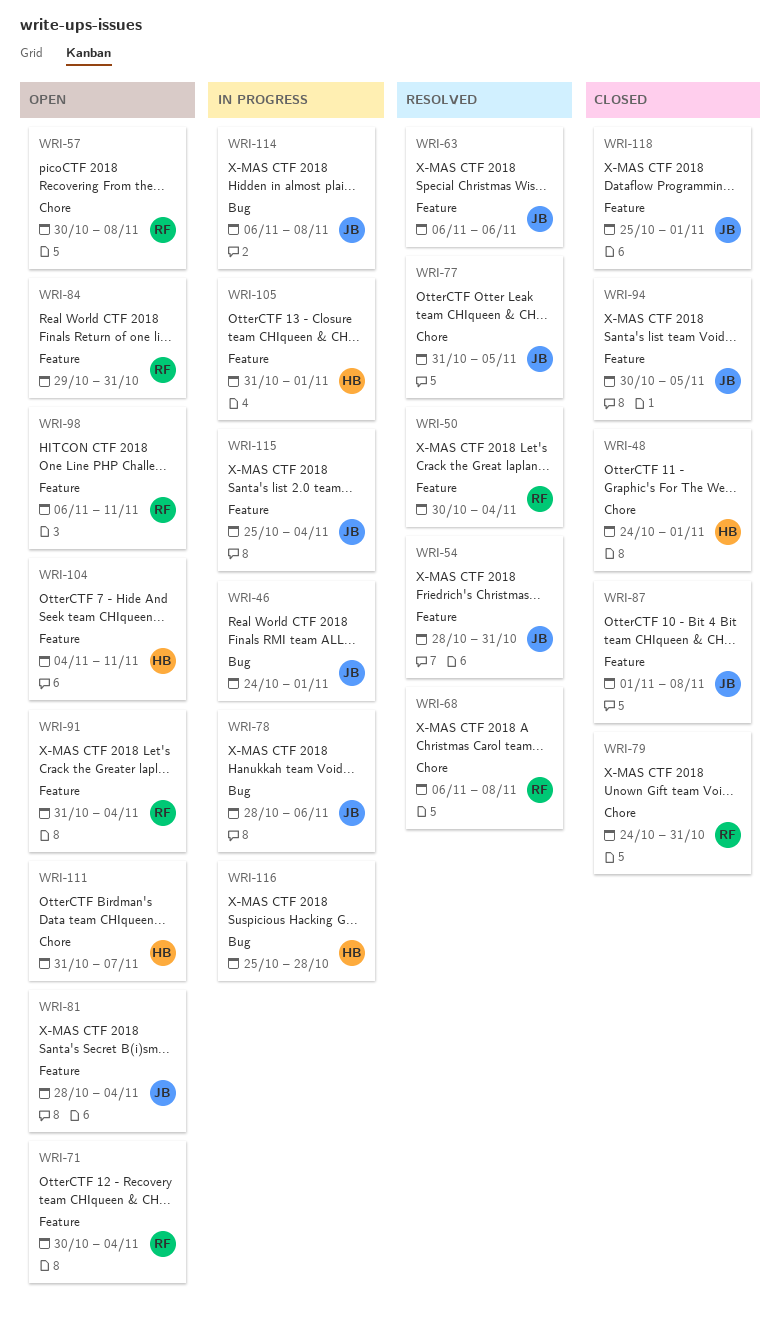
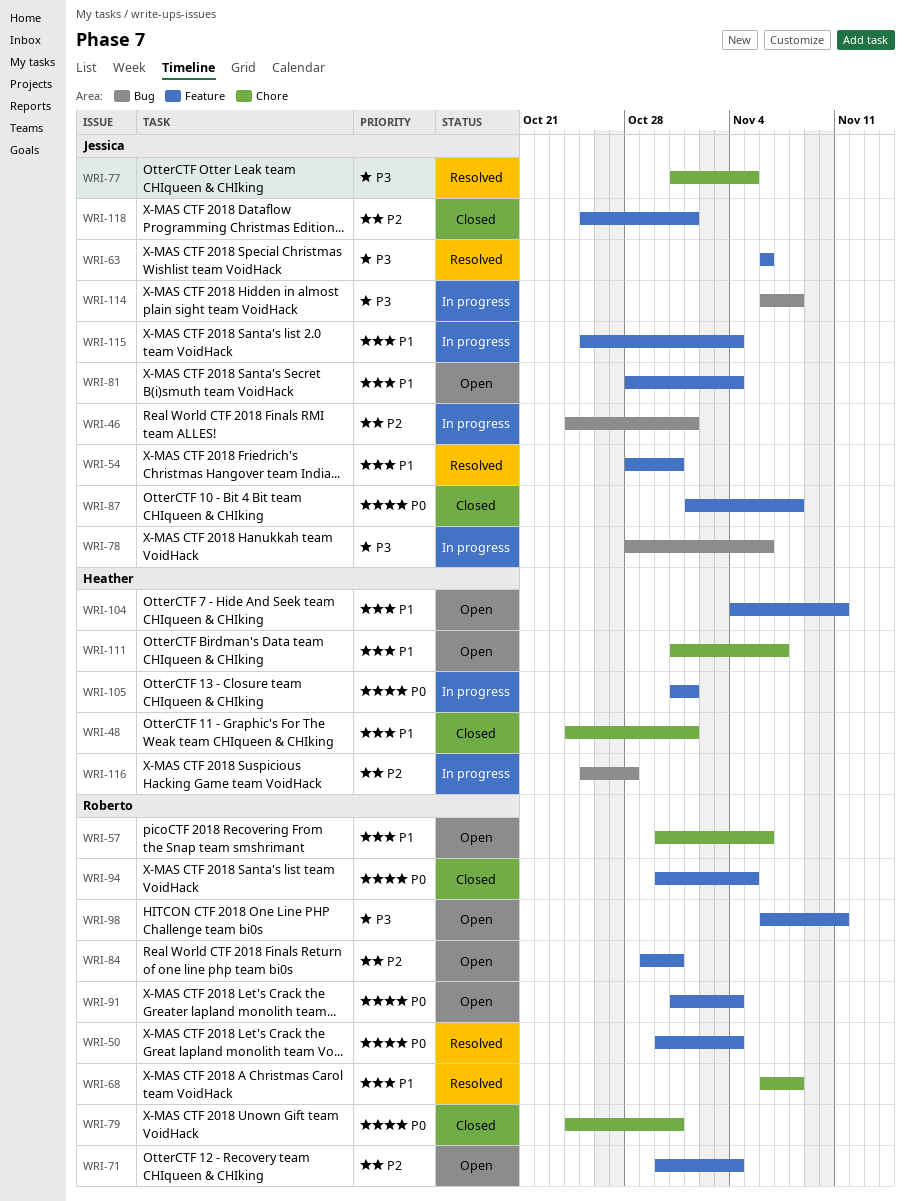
WRI-57, due: Nov 8 -> Nov 6
WRI-94, owner: Jessica -> Roberto

